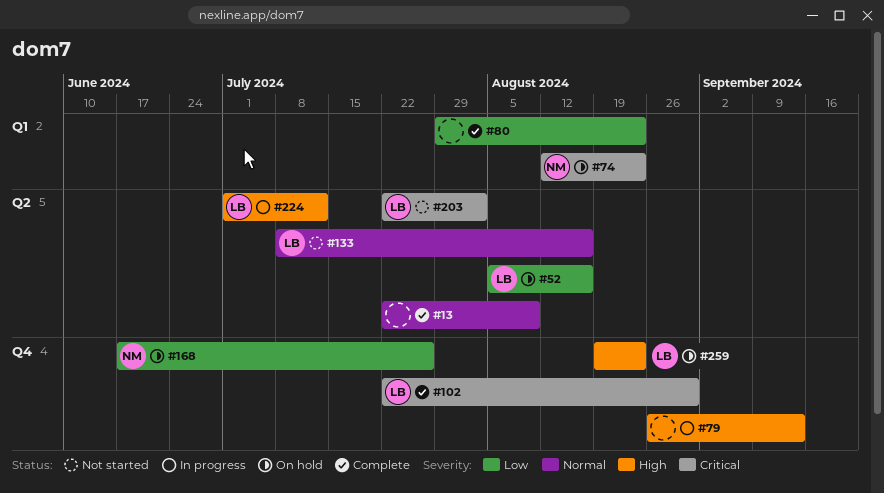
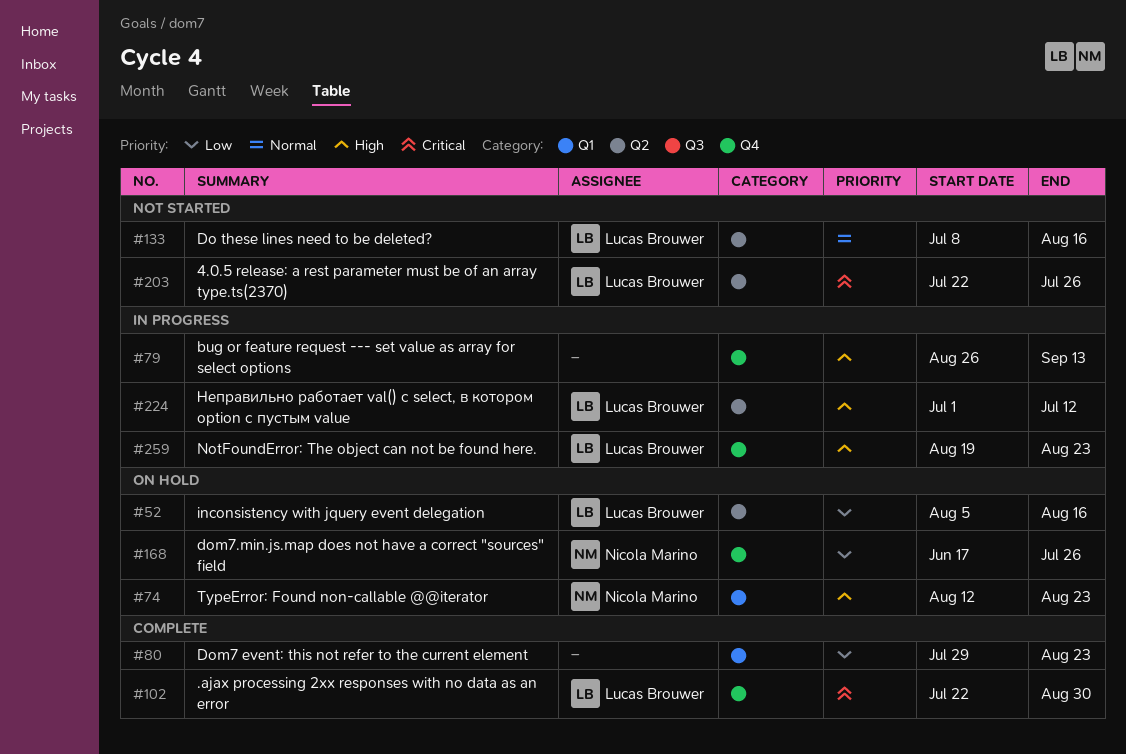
#13: present -> none
#74, priority: Critical -> High
#203, due: Aug 2 -> Jul 26
#259, status: On hold -> In progress

